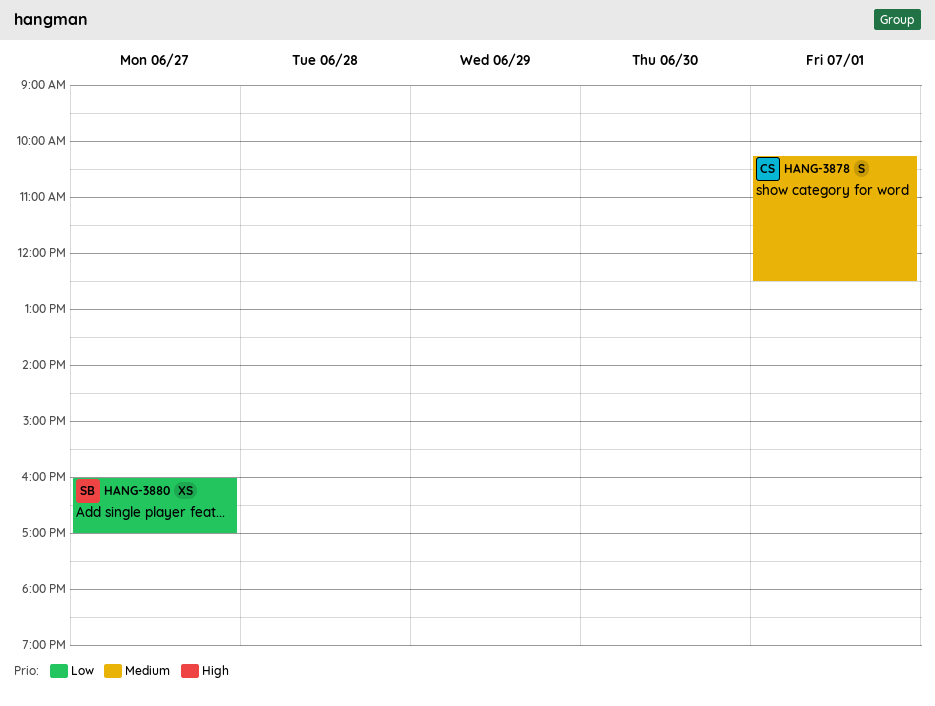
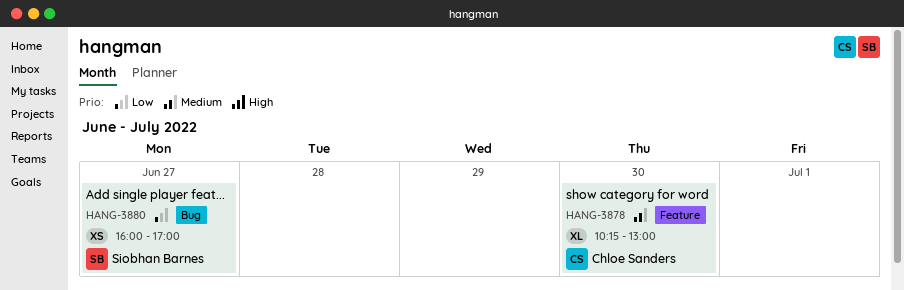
HANG-3878, estimate: S -> XL
HANG-3878, day: Jul 1 -> Jun 30
HANG-3878, ends: 12:30 -> 13:00

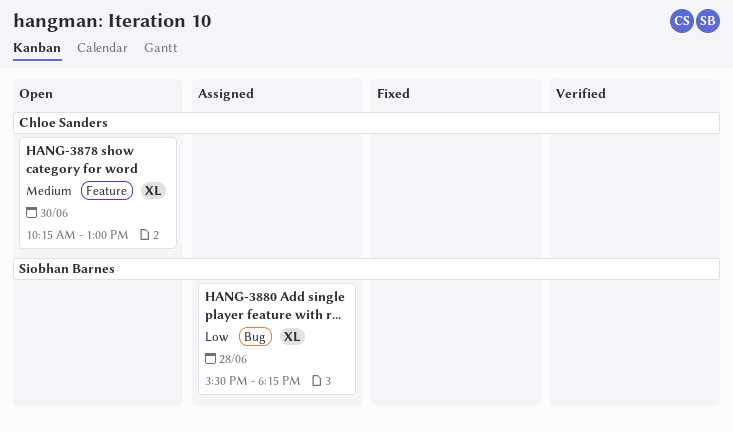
HANG-3880, estimate: XS -> XL
HANG-3880, day: Jun 27 -> Jun 28
HANG-3880, begins: 16:00 -> 15:30
HANG-3880, ends: 17:00 -> 18:15

